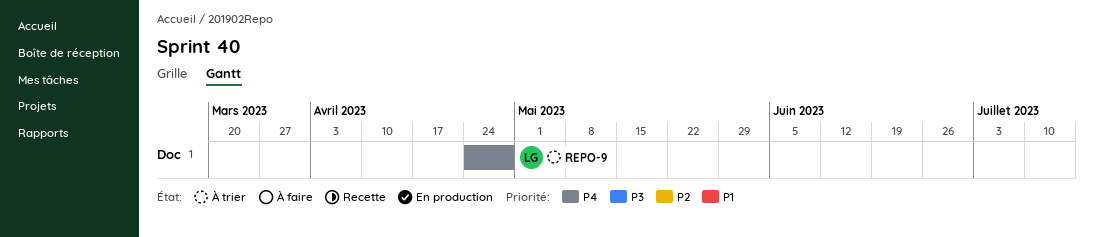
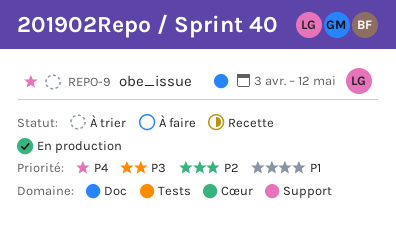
REPO-9, start: Apr 24 -> Apr 3
REPO-9, due: Apr 28 -> May 12

